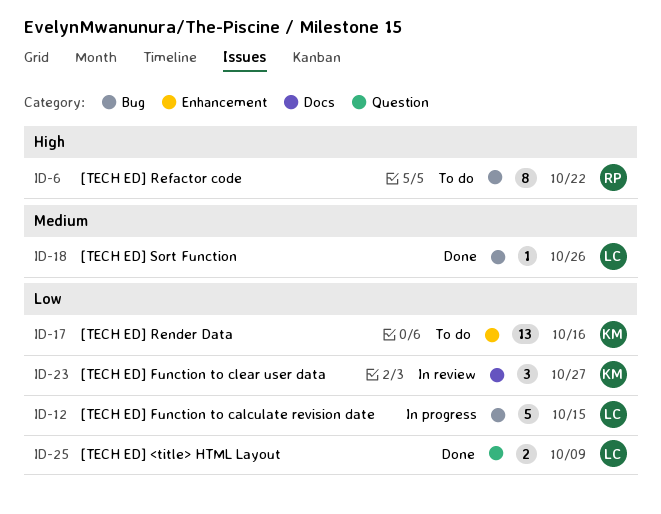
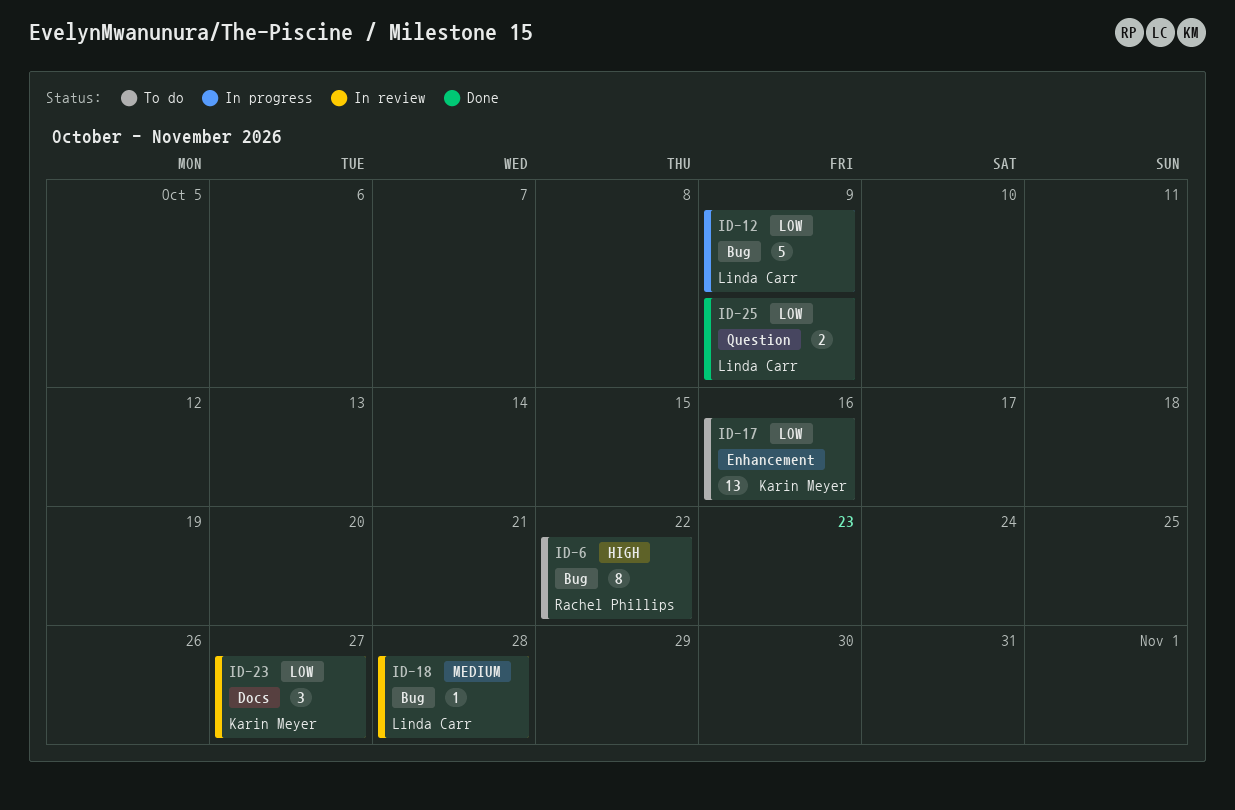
ID-12, due: Oct 15 -> Oct 9
ID-18, status: Done -> In review
ID-18, due: Oct 26 -> Oct 28

